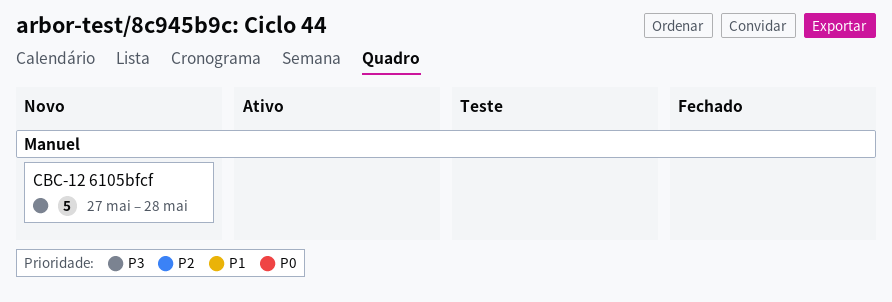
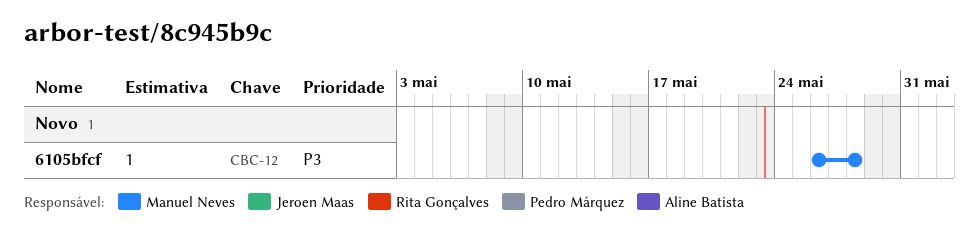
CBC-12, estimate: 5 -> 1
CBC-12, start: May 27 -> May 26

